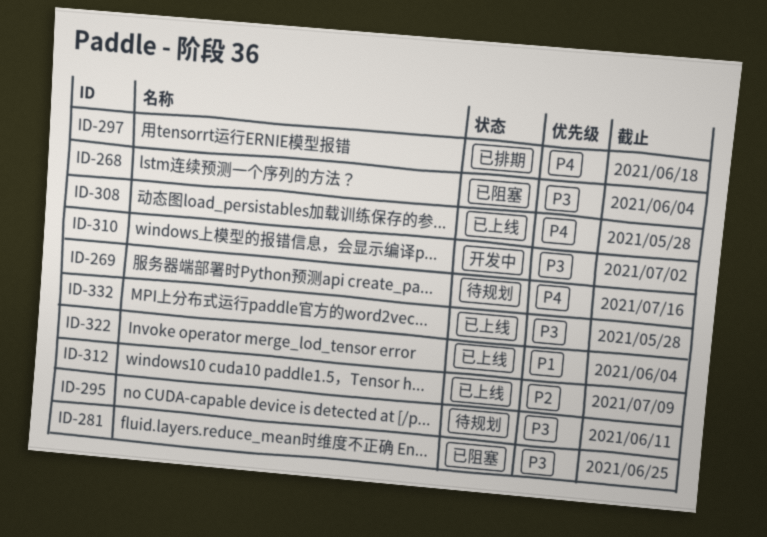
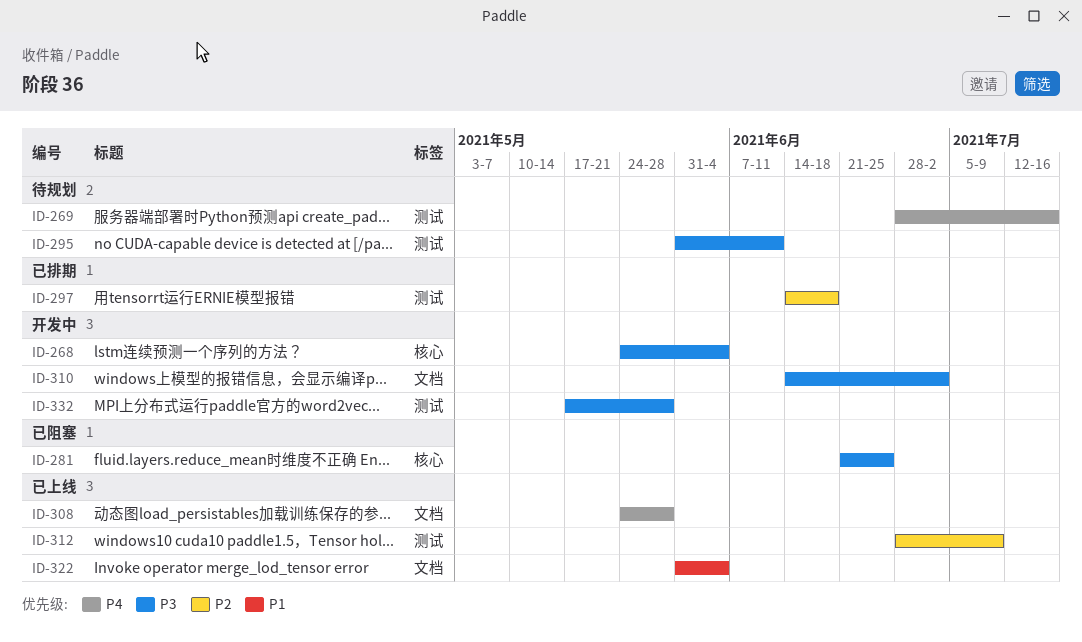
ID-268, status: 已阻塞 -> 开发中
ID-297, priority: P4 -> P2
ID-332, status: 已上线 -> 开发中

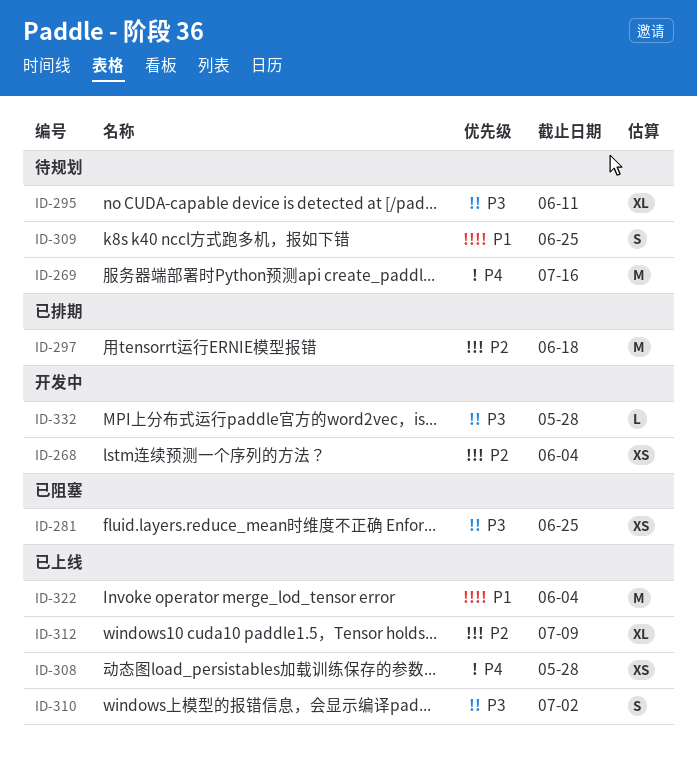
ID-268, priority: P3 -> P2
ID-309: none -> present
ID-310, status: 开发中 -> 已上线

